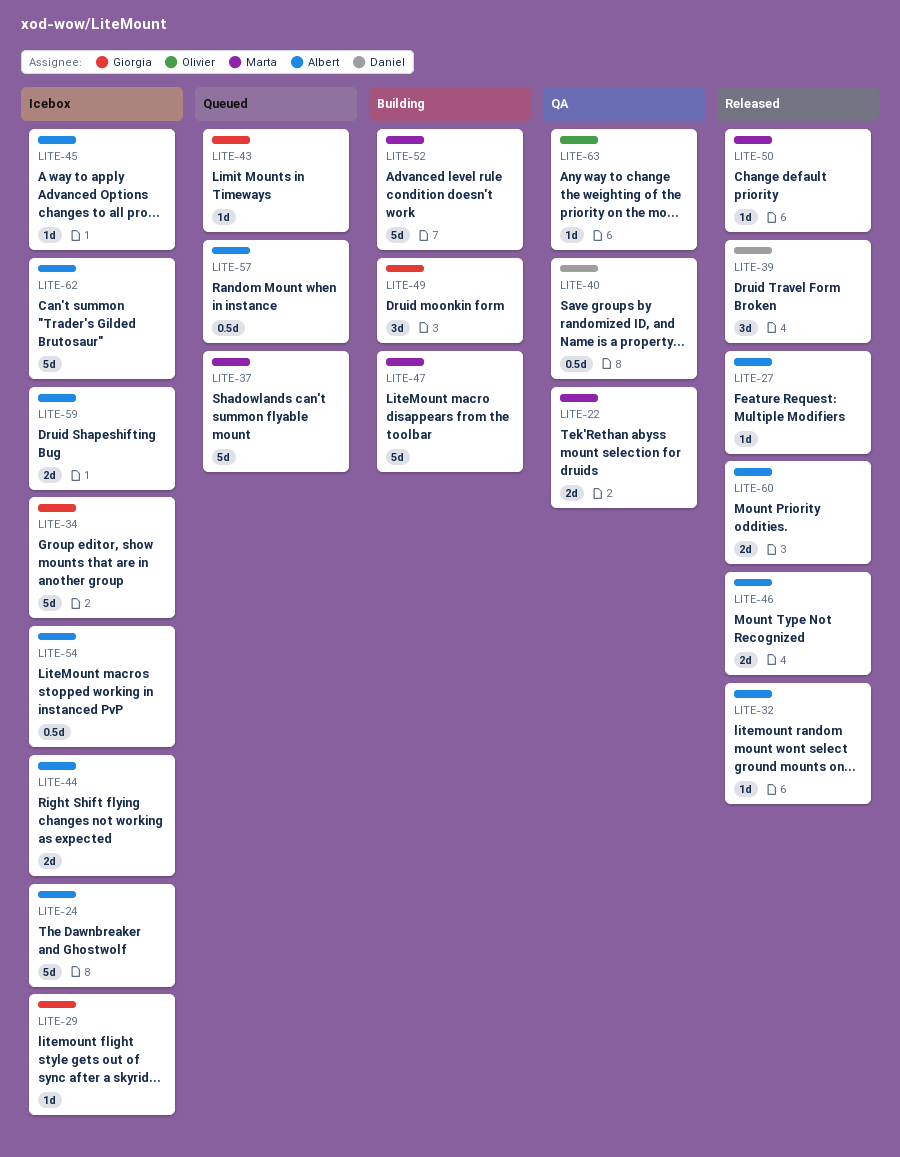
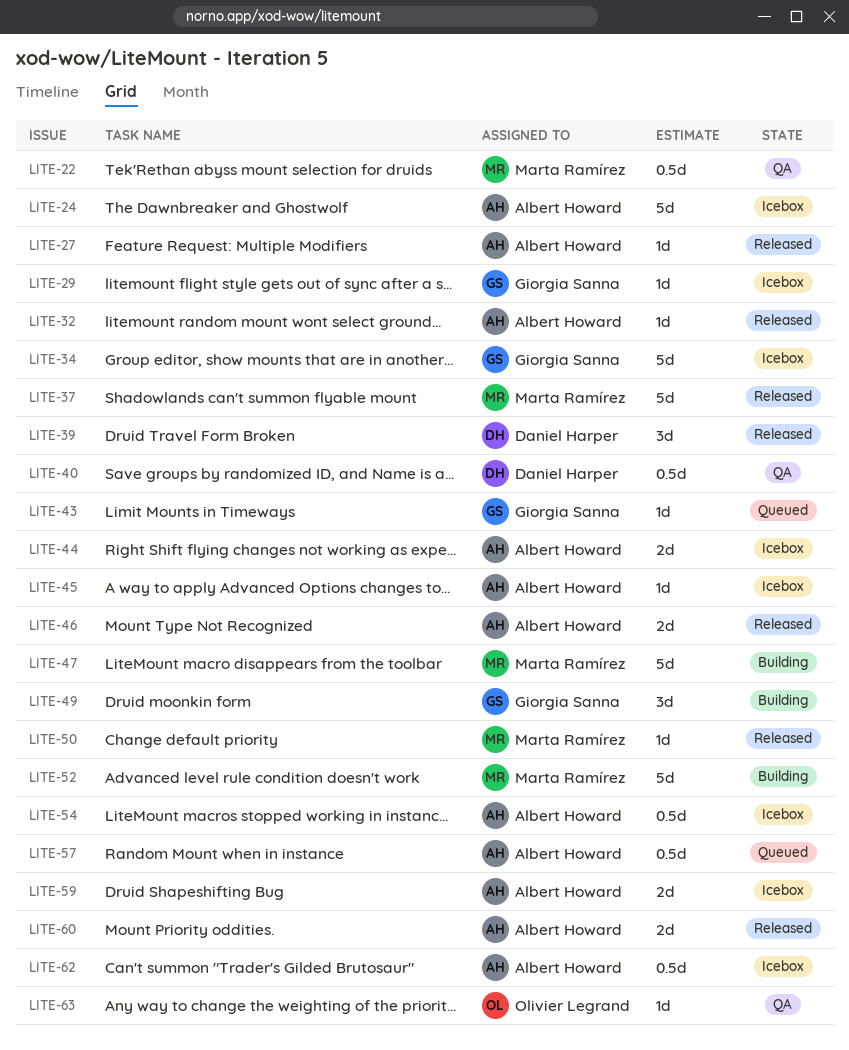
LITE-22, estimate: 2d -> 0.5d
LITE-37, status: Queued -> Released
LITE-62, estimate: 5d -> 0.5d

